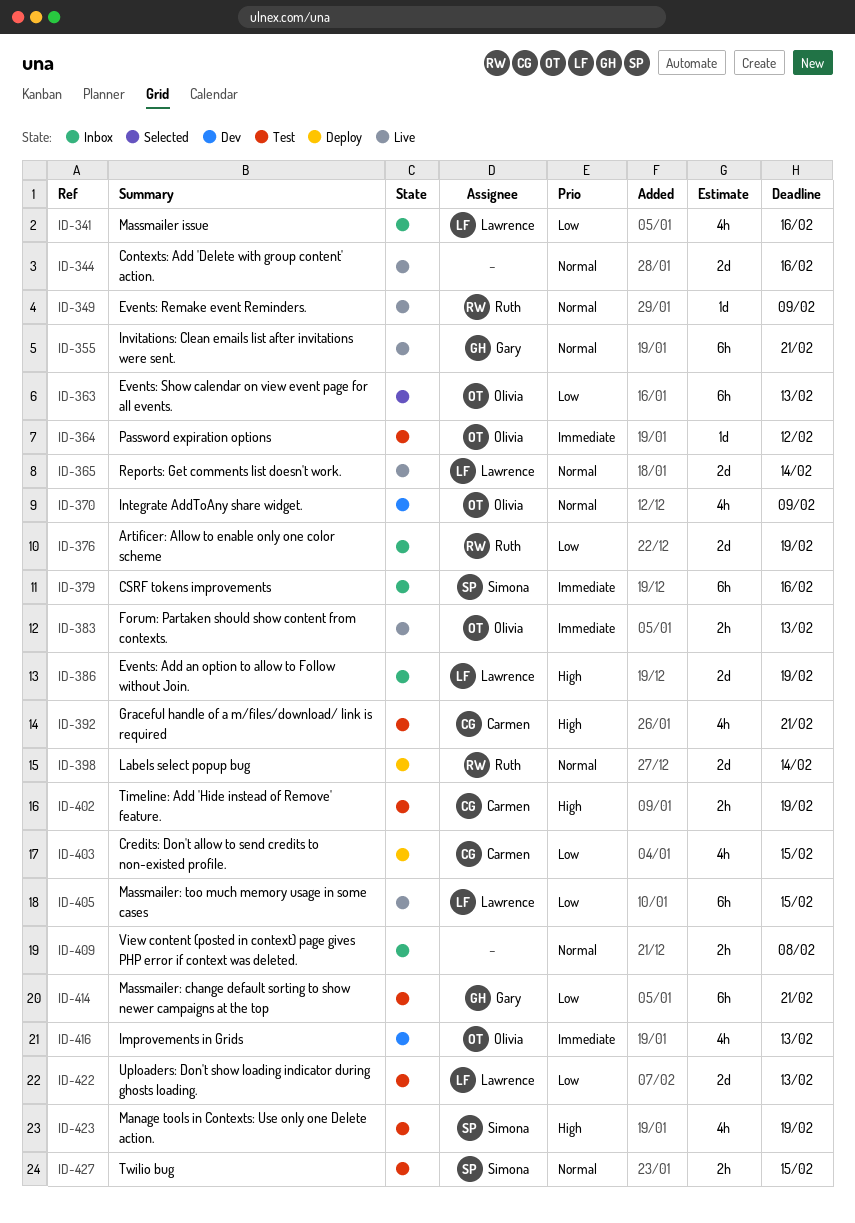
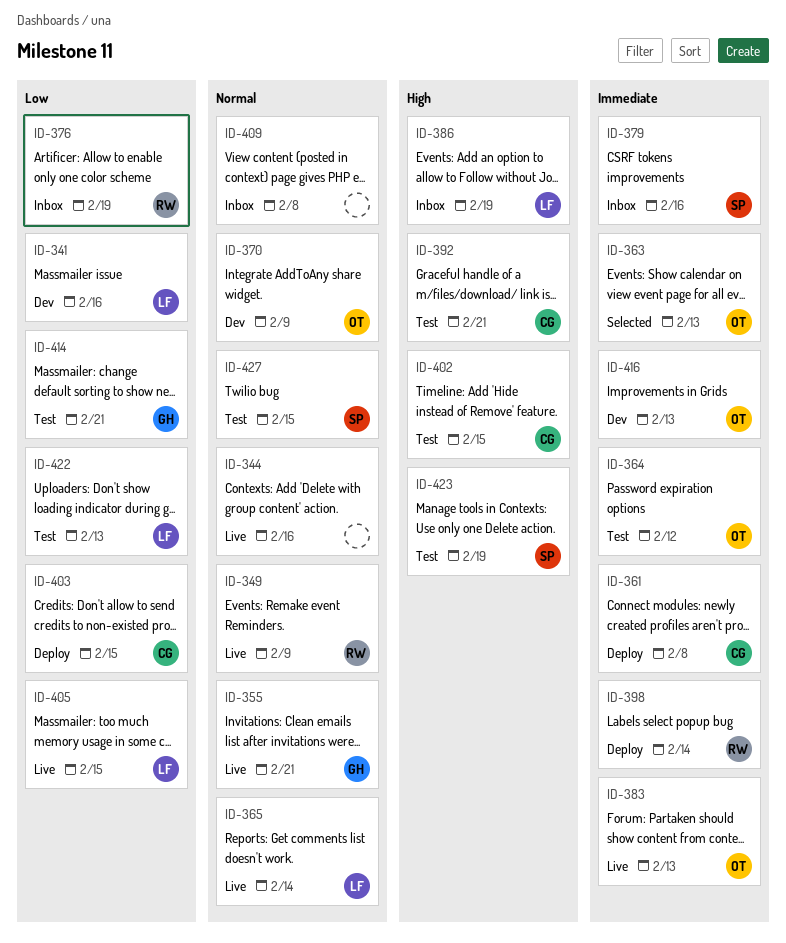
ID-341, status: Inbox -> Dev
ID-361: none -> present
ID-363, priority: Low -> Immediate
ID-398, priority: Normal -> Immediate
ID-402, due: Feb 19 -> Feb 15

